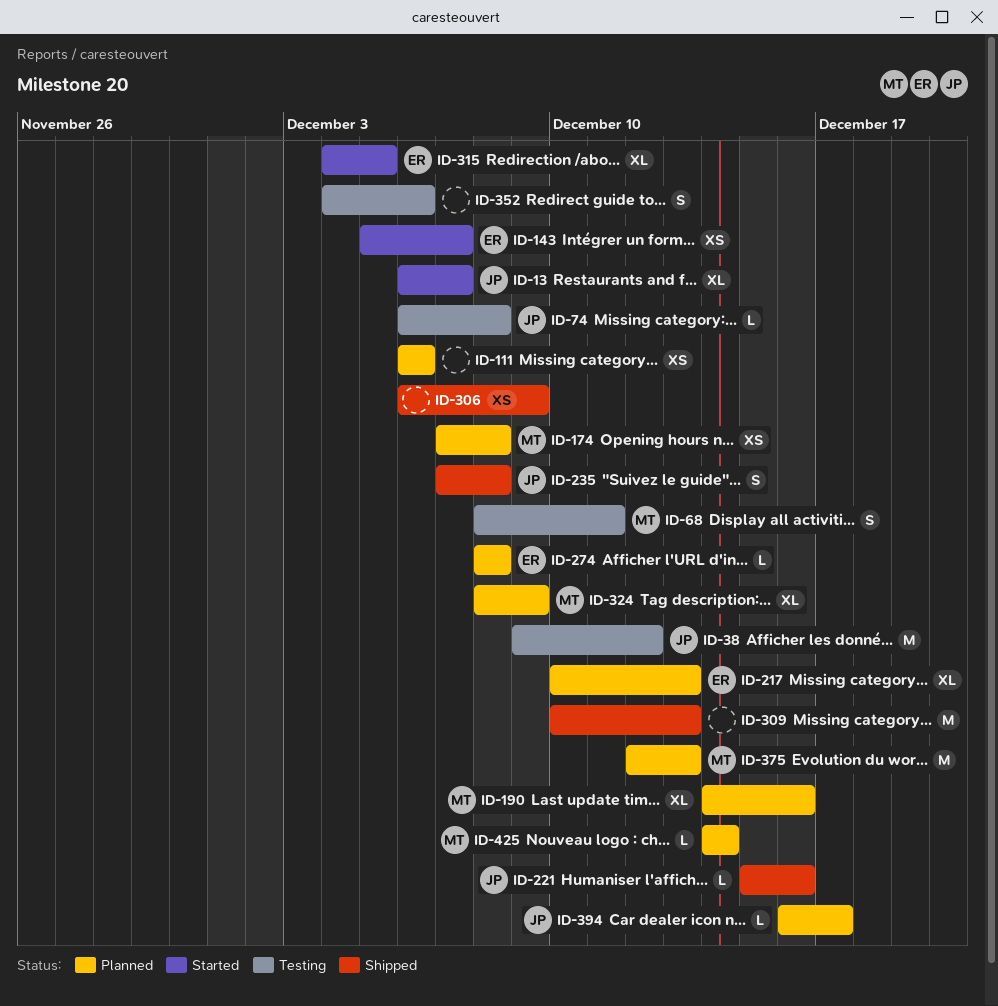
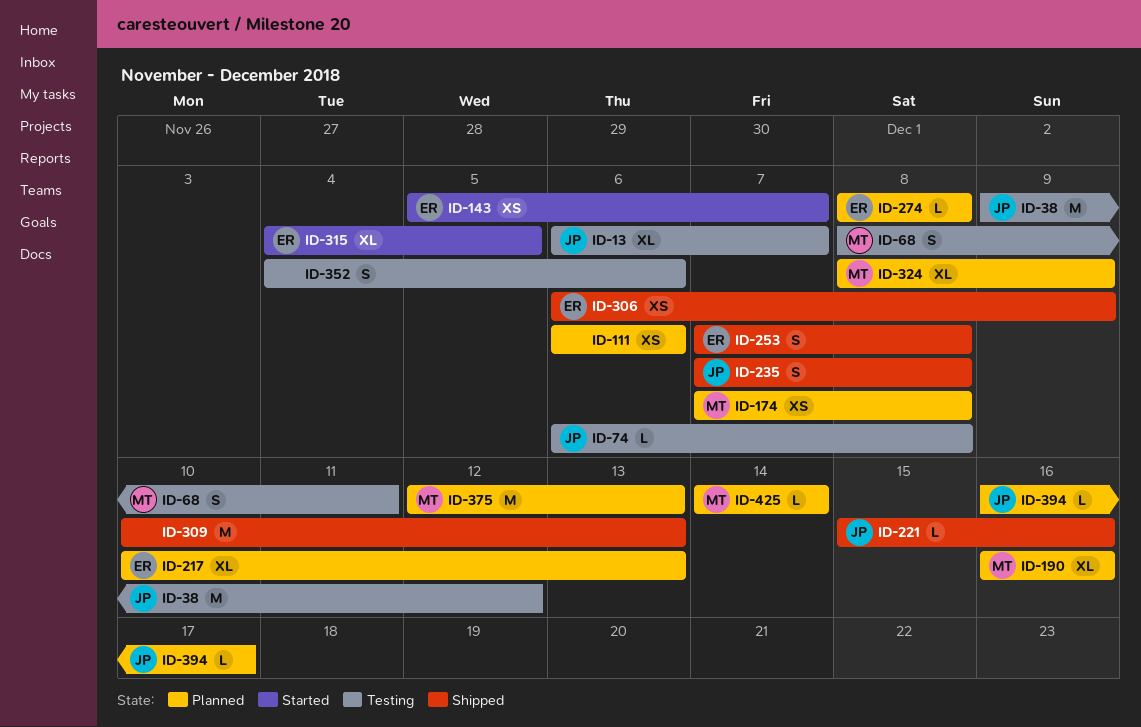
ID-13, status: Started -> Testing
ID-190, start: Dec 14 -> Dec 16
ID-253: none -> present
ID-306, owner: none -> ER

